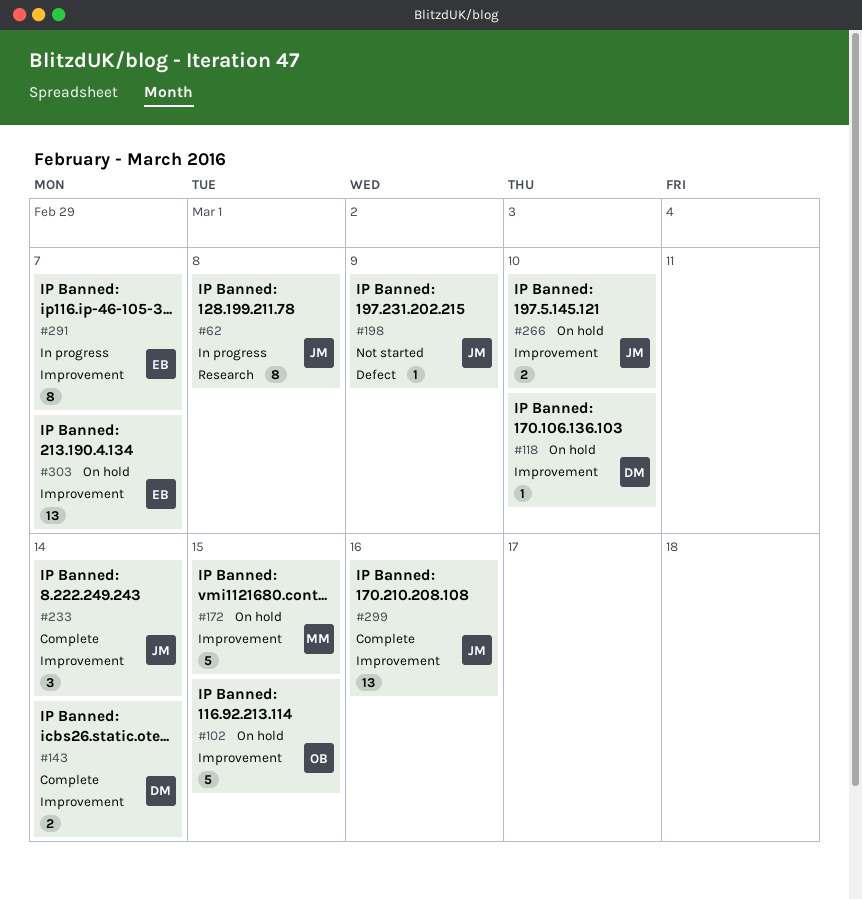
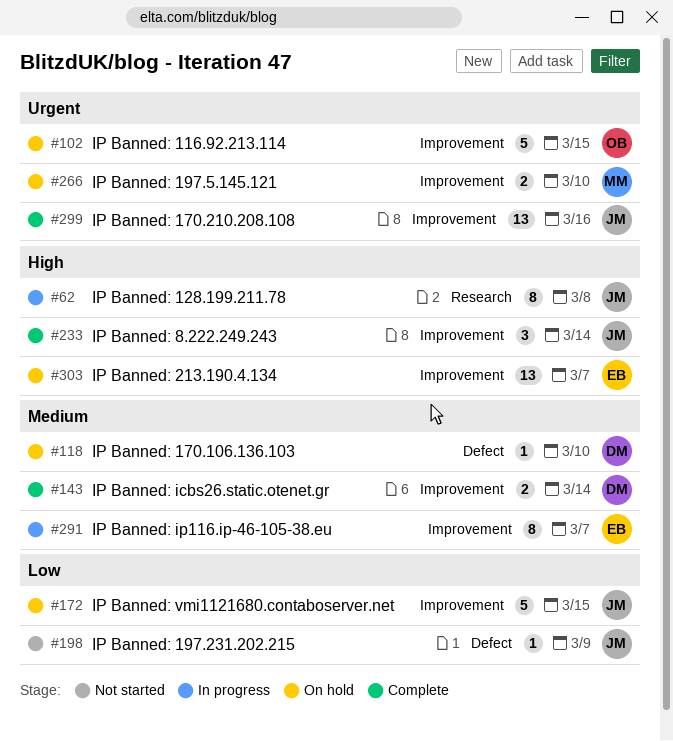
#118, label: Improvement -> Defect
#172, owner: MM -> JM
#266, owner: JM -> MM

